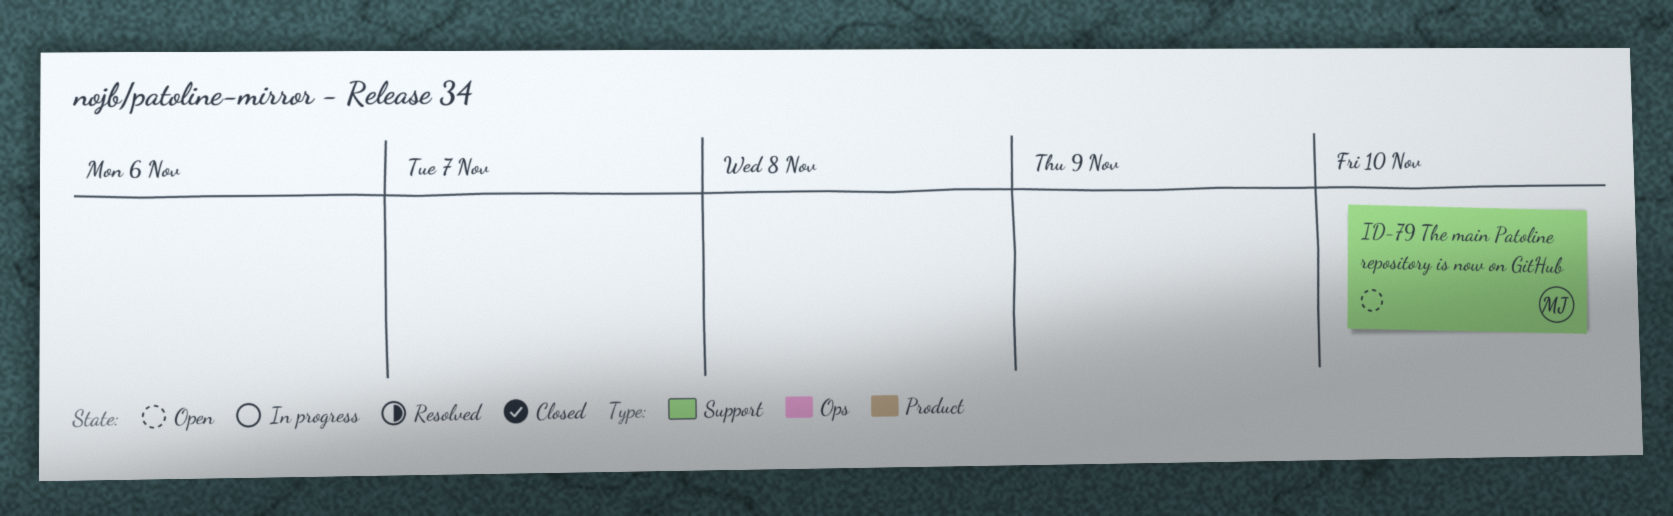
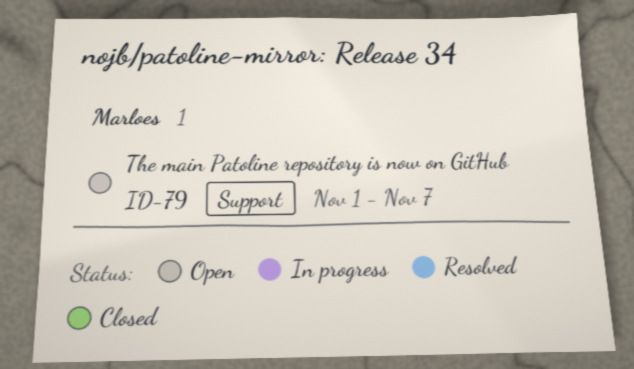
ID-79, due: Nov 10 -> Nov 7

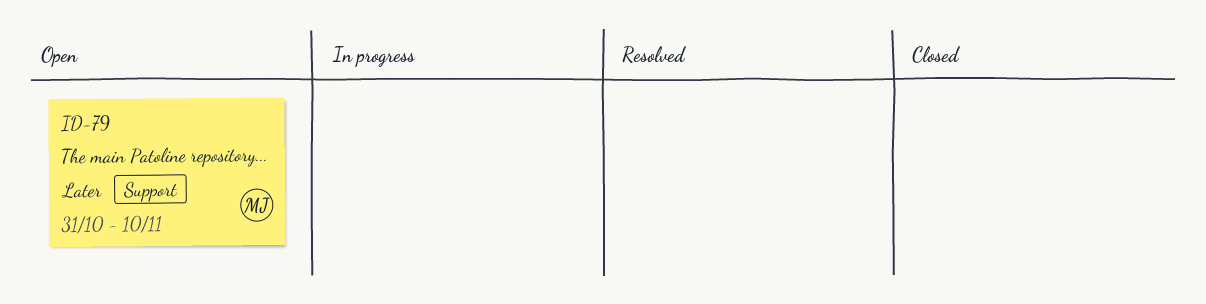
ID-79, start: Nov 1 -> Oct 31
ID-79, due: Nov 7 -> Nov 10

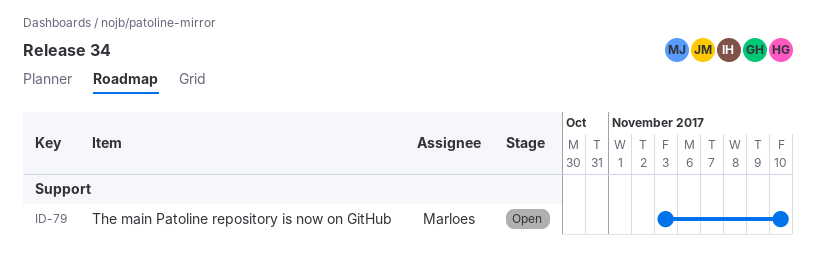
ID-79, start: Oct 31 -> Nov 3

